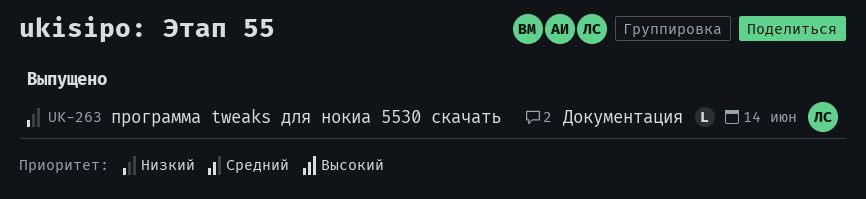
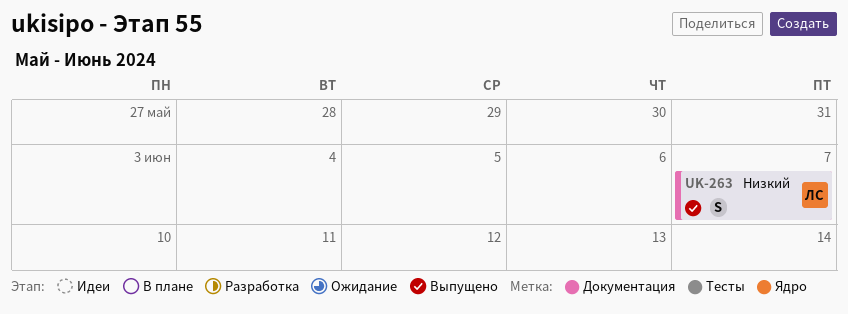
UK-263, estimate: L -> S
UK-263, due: Jun 14 -> Jun 7

